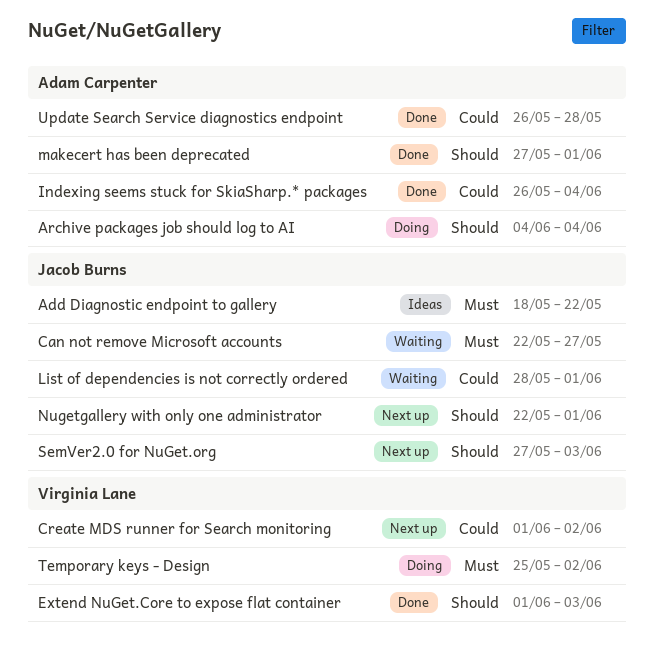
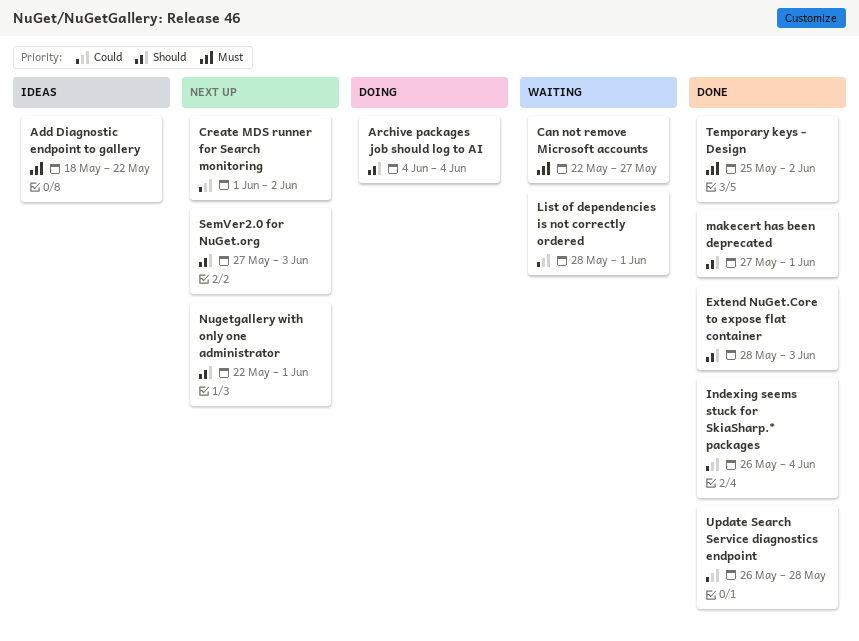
Extend NuGet.Core to expose flat container, start: Jun 1 -> May 28
Temporary keys - Design, status: Doing -> Done

